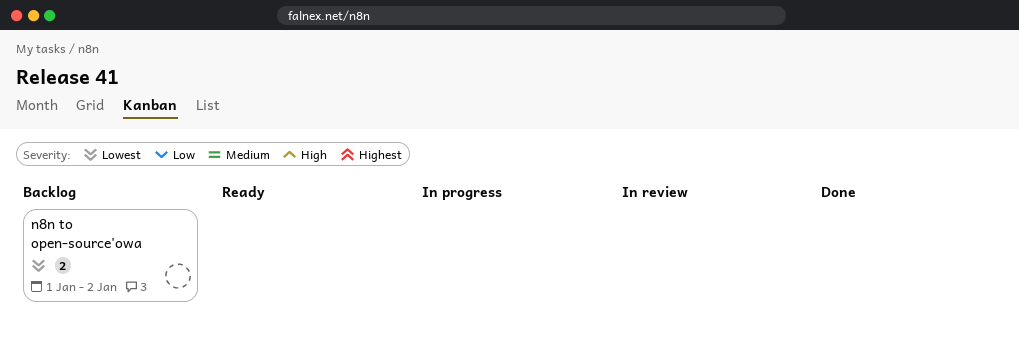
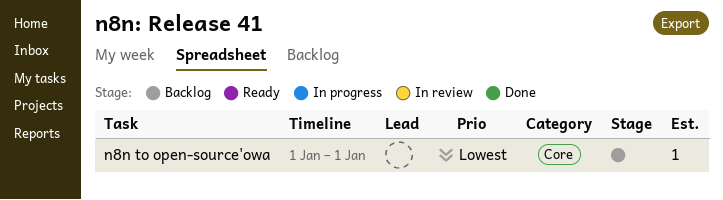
n8n to open-source'owa, estimate: 2 -> 1
n8n to open-source'owa, due: Jan 2 -> Jan 1

